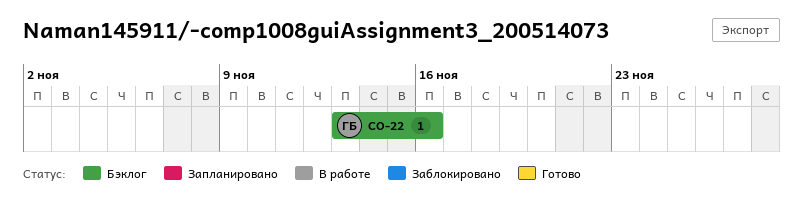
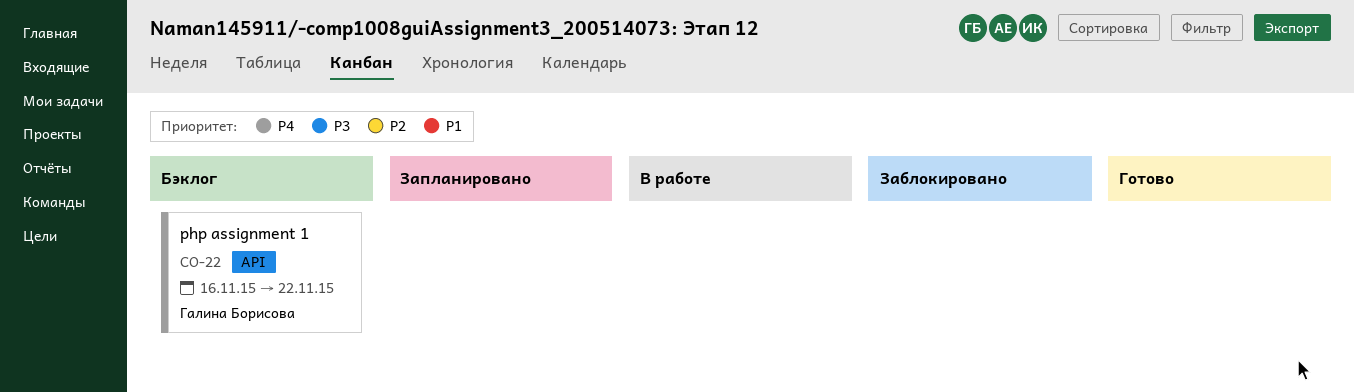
CO-22, start: Nov 13 -> Nov 16
CO-22, due: Nov 16 -> Nov 22

